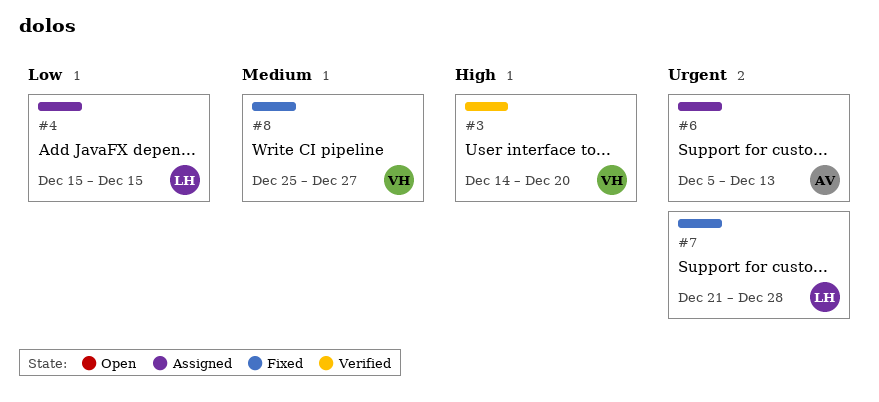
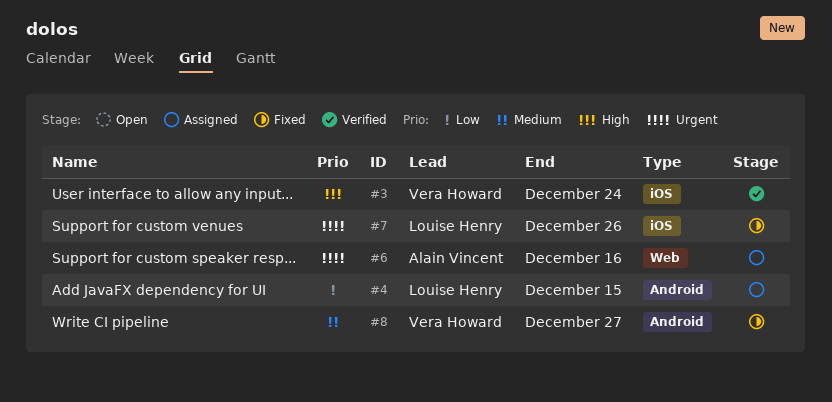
#3, due: Dec 20 -> Dec 24
#6, due: Dec 13 -> Dec 16
#7, due: Dec 28 -> Dec 26

